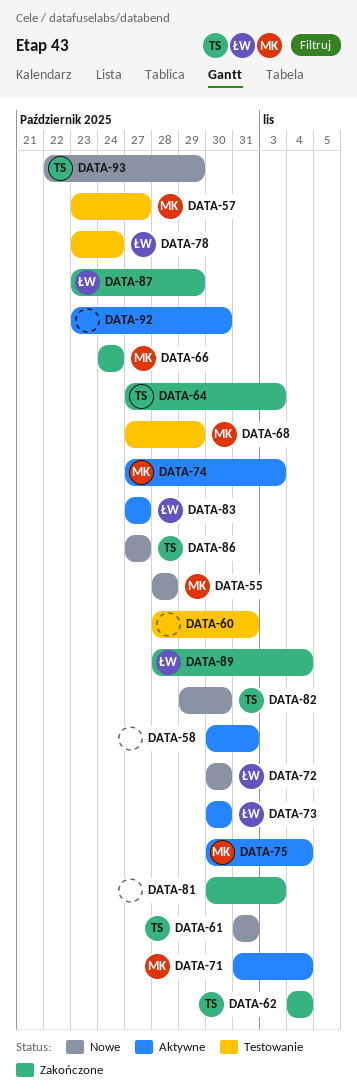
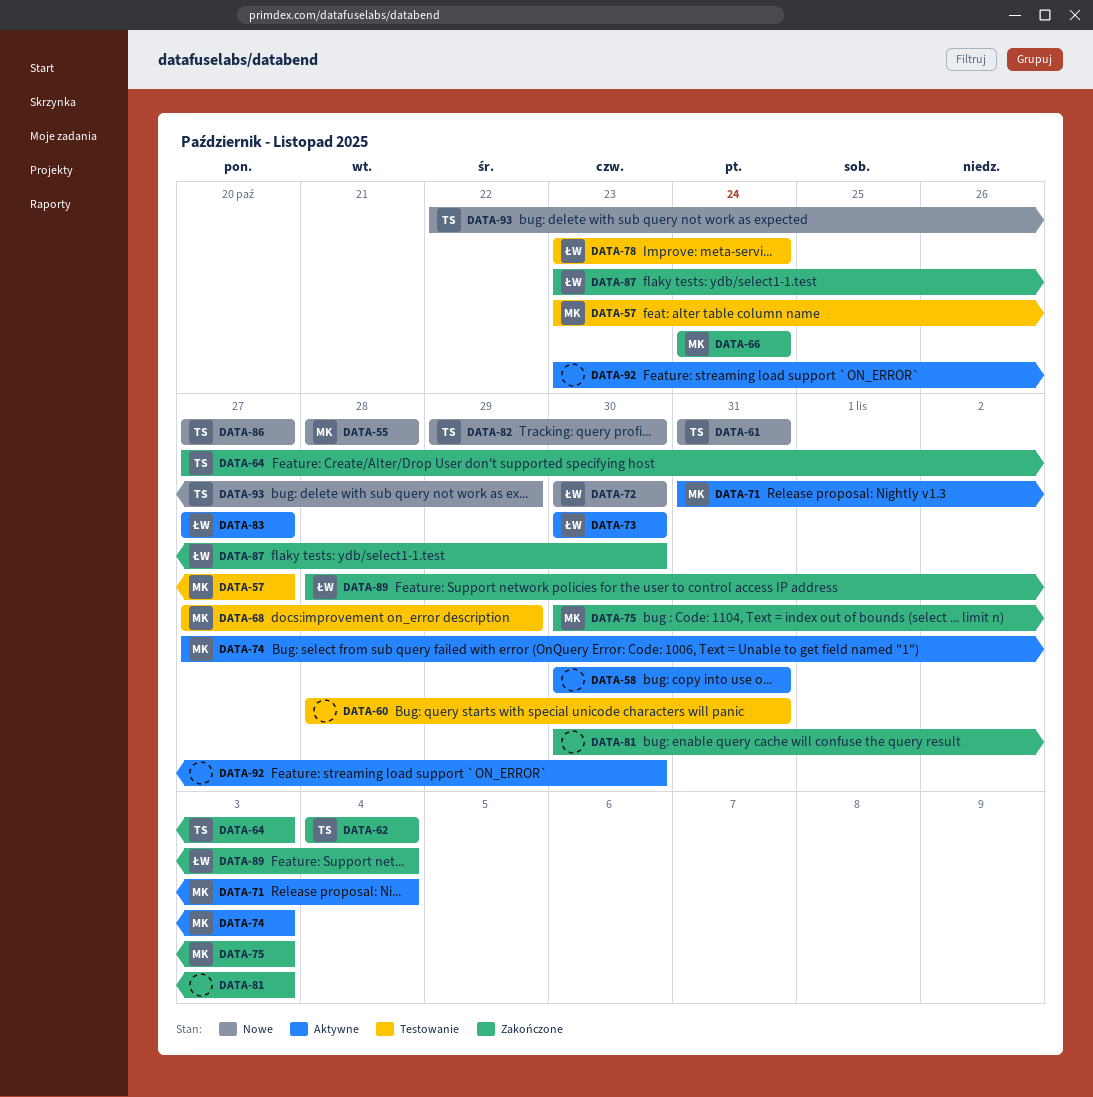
DATA-75, status: Aktywne -> Zakończone
DATA-75, due: Nov 4 -> Nov 3
DATA-87, due: Oct 29 -> Oct 30

